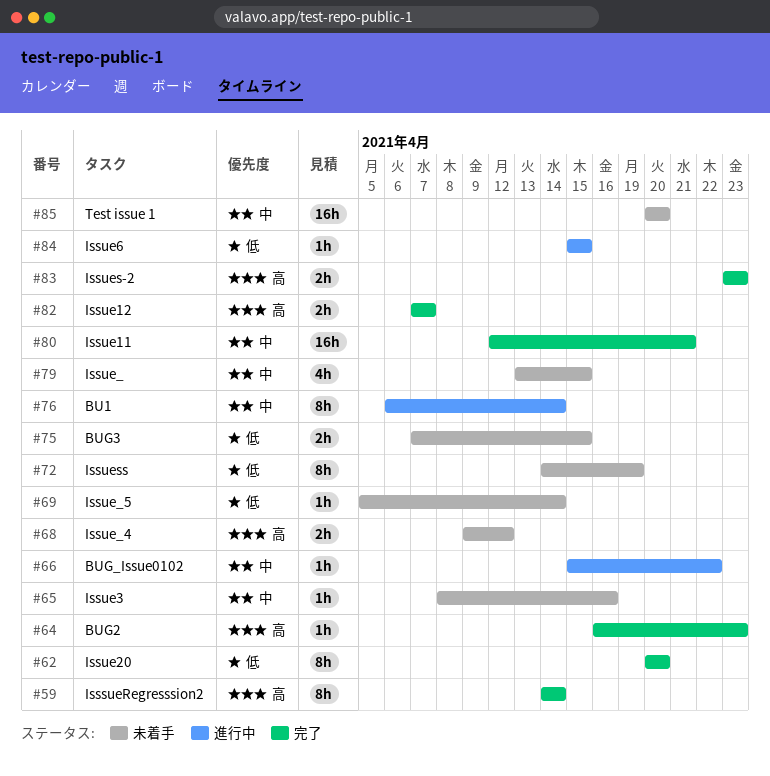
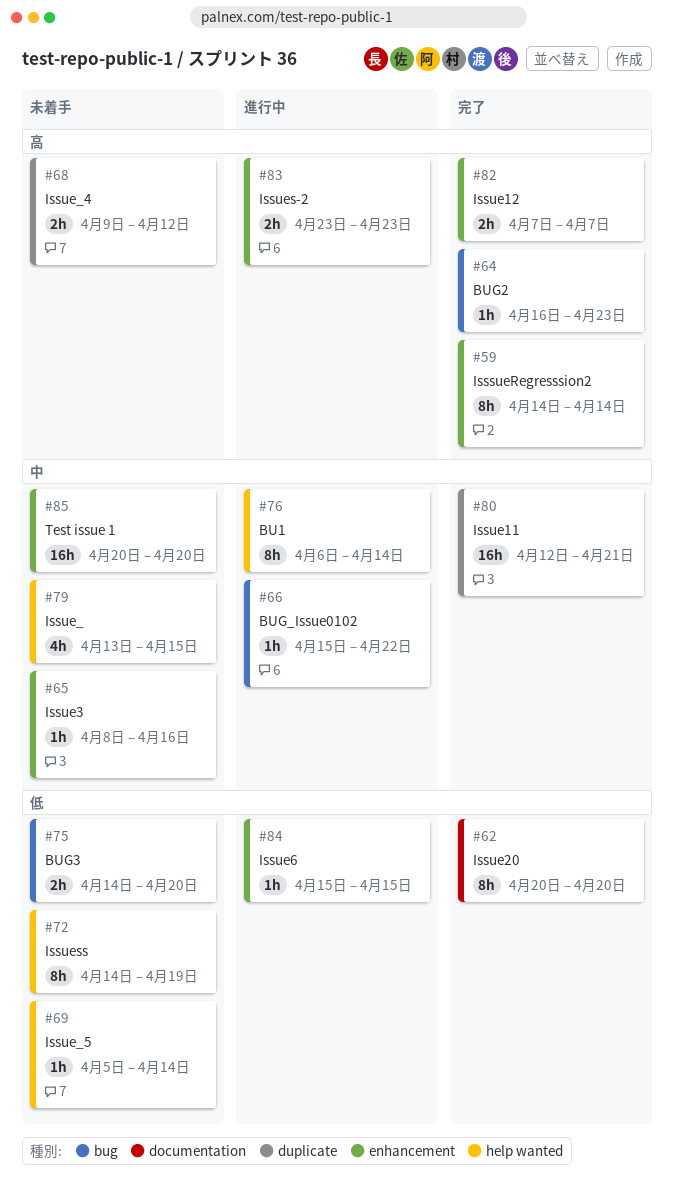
#75, start: Apr 7 -> Apr 14
#75, due: Apr 15 -> Apr 20
#83, status: 完了 -> 進行中

